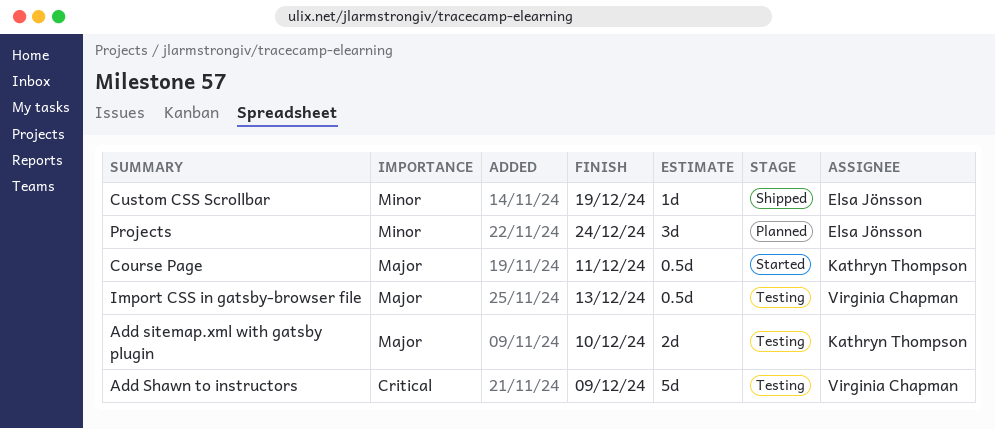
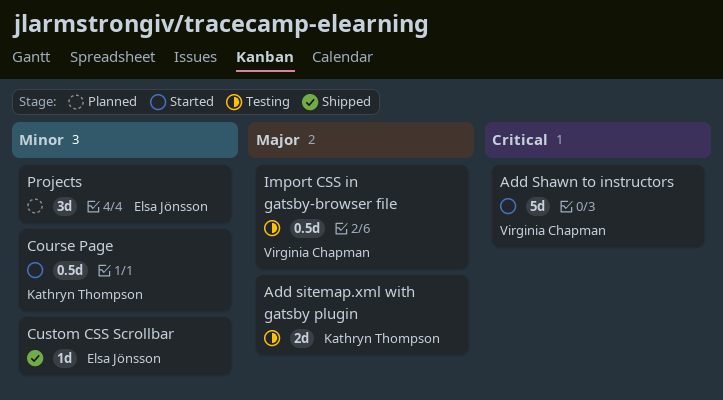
Add Shawn to instructors, status: Testing -> Started
Course Page, priority: Major -> Minor

